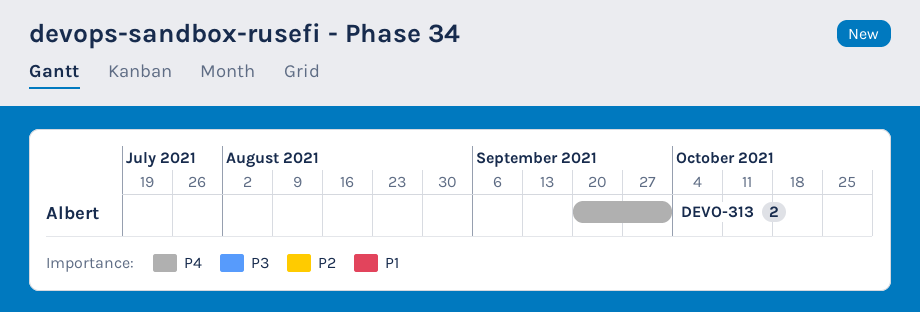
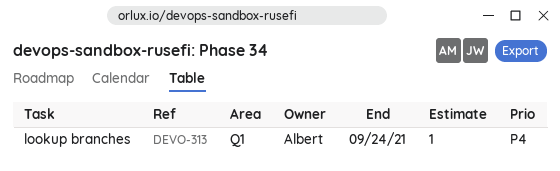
DEVO-313, estimate: 2 -> 1
DEVO-313, due: Oct 1 -> Sep 24

